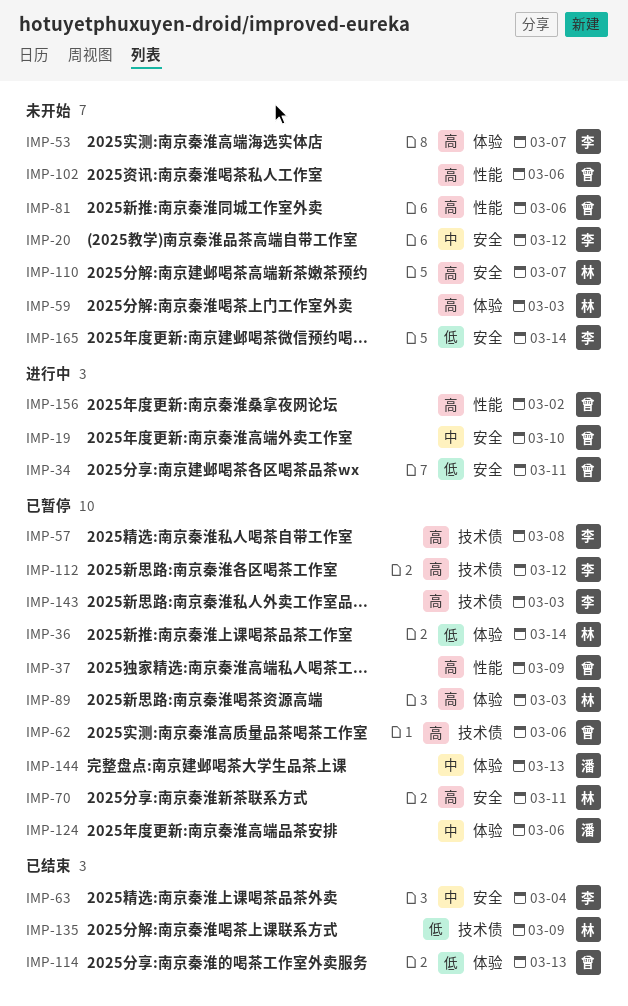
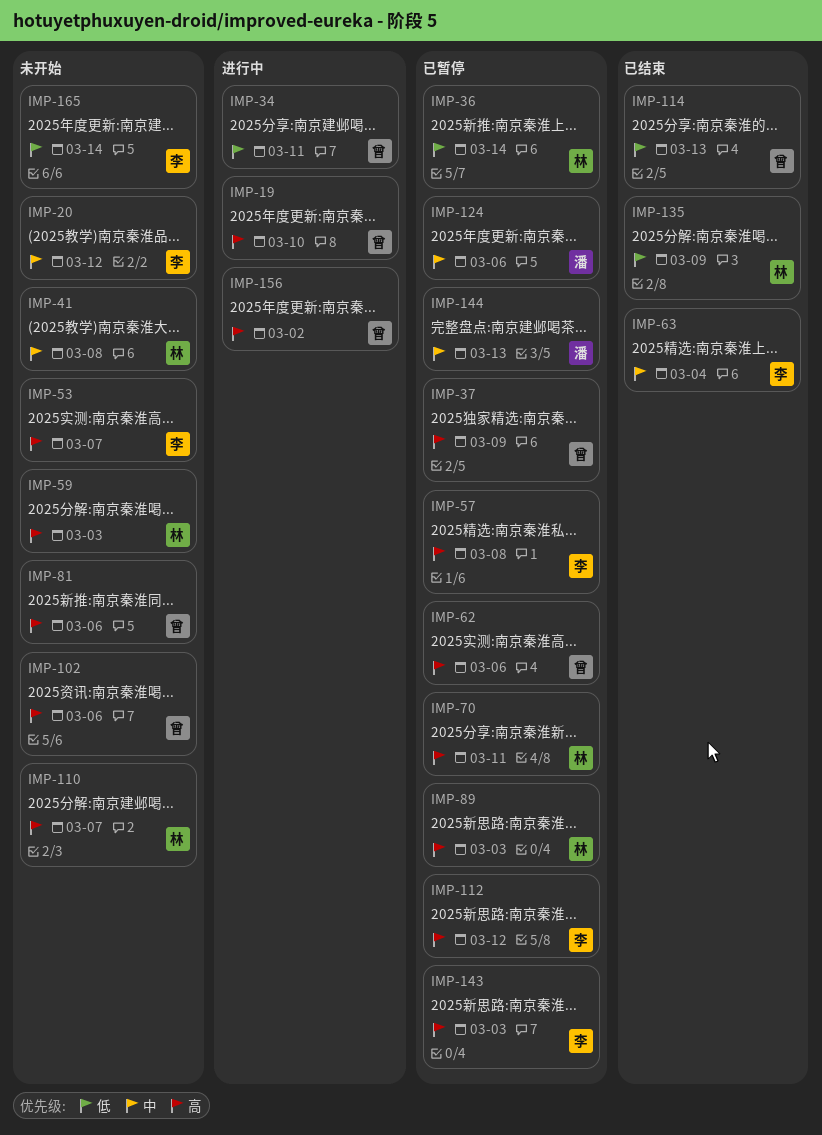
IMP-19, priority: 中 -> 高
IMP-41: none -> present

